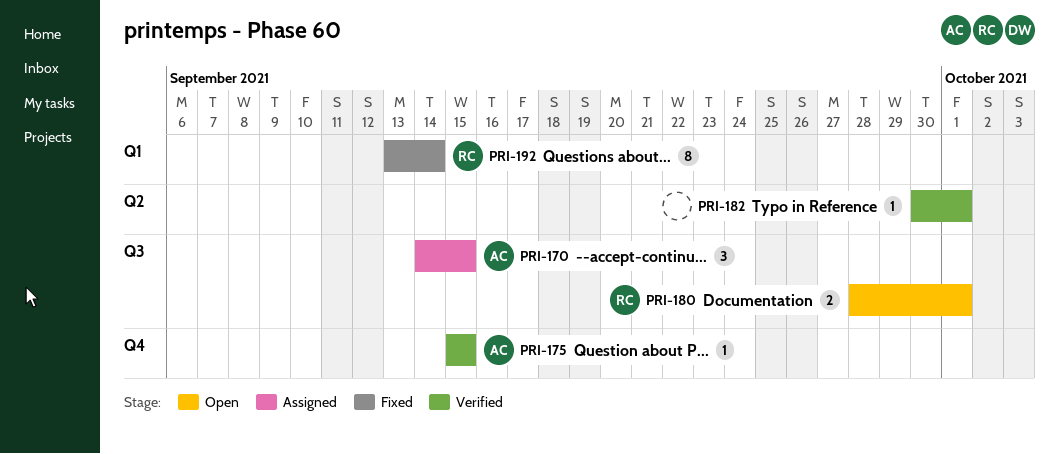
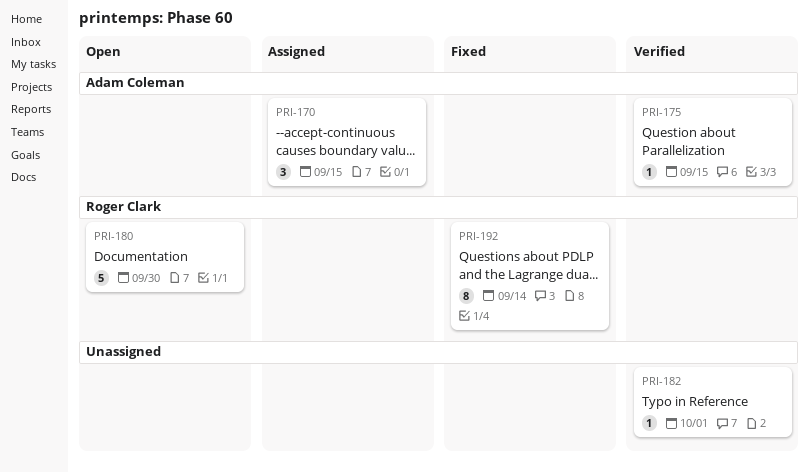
PRI-180, estimate: 2 -> 5
PRI-180, due: Oct 1 -> Sep 30

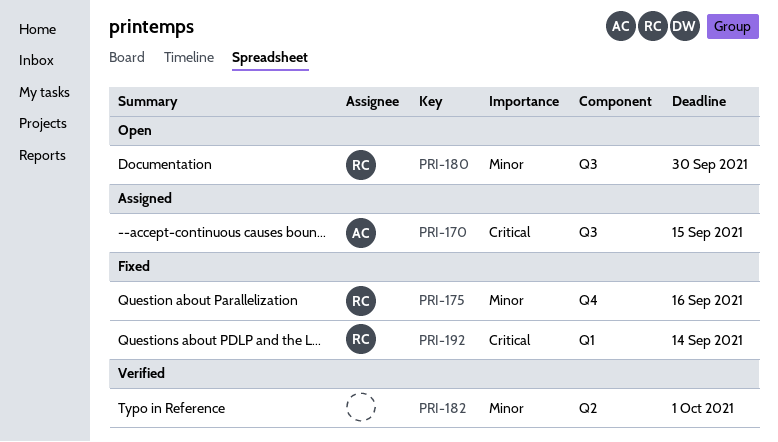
PRI-175, status: Verified -> Fixed
PRI-175, owner: Adam Coleman -> Roger Clark
PRI-175, due: Sep 15 -> Sep 16

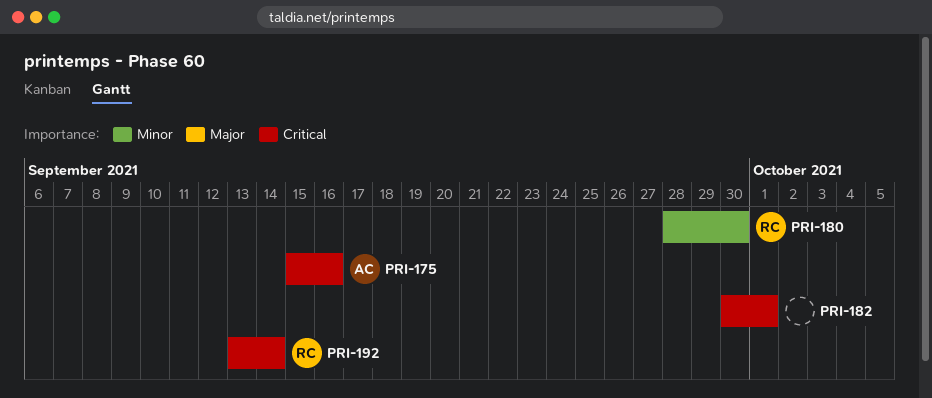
PRI-170: present -> none
PRI-175, owner: RC -> AC
PRI-175, priority: Minor -> Critical
PRI-182, priority: Minor -> Critical

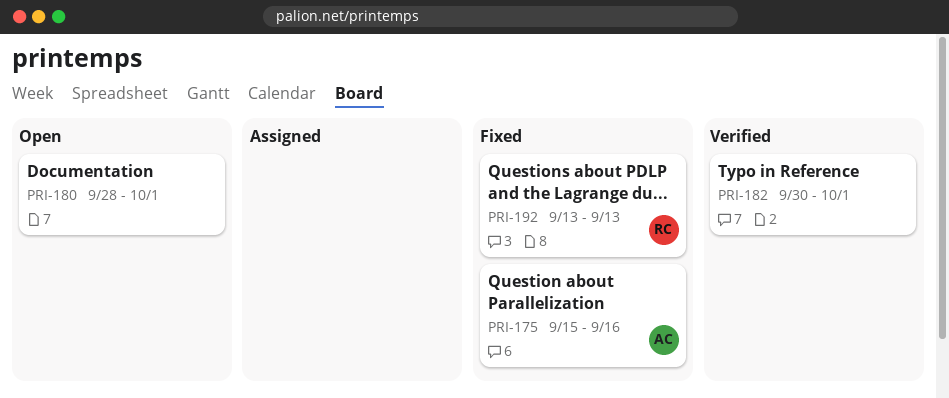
PRI-180, owner: RC -> none
PRI-180, due: Sep 30 -> Oct 1
PRI-192, due: Sep 14 -> Sep 13

